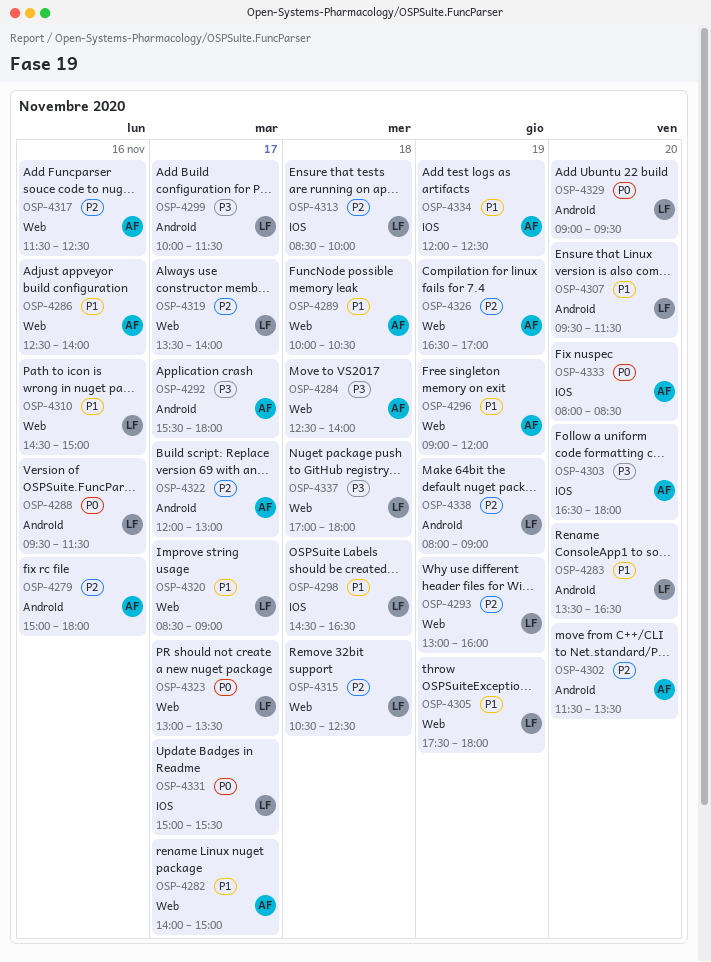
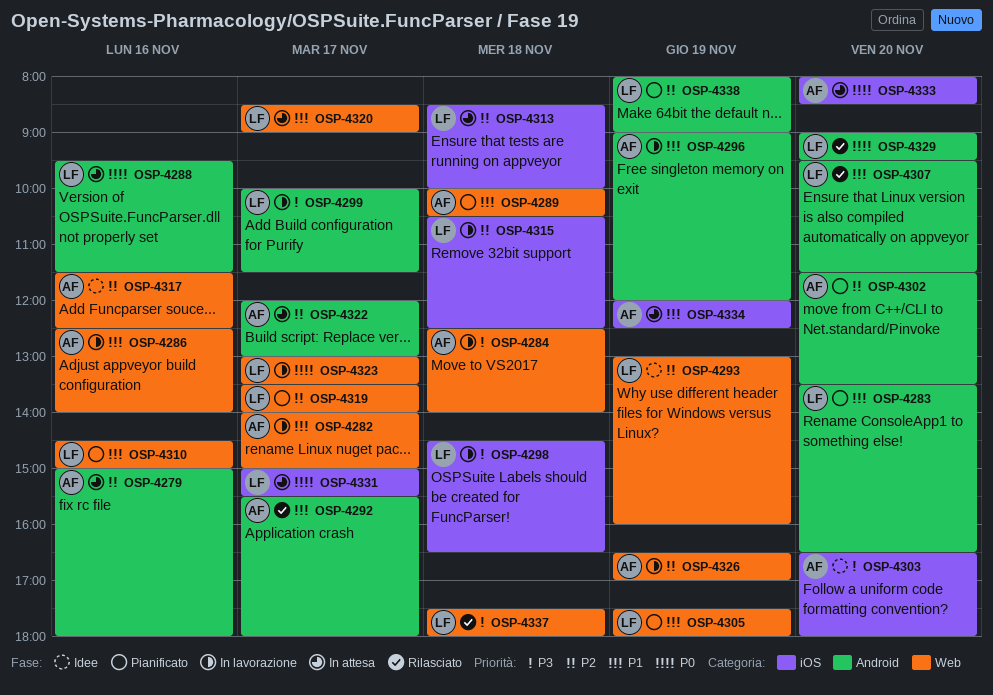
OSP-4292, priority: P3 -> P1
OSP-4296, label: Web -> Android
OSP-4298, priority: P1 -> P3
OSP-4315, label: Web -> iOS
OSP-4337, begins: 17:00 -> 17:30

